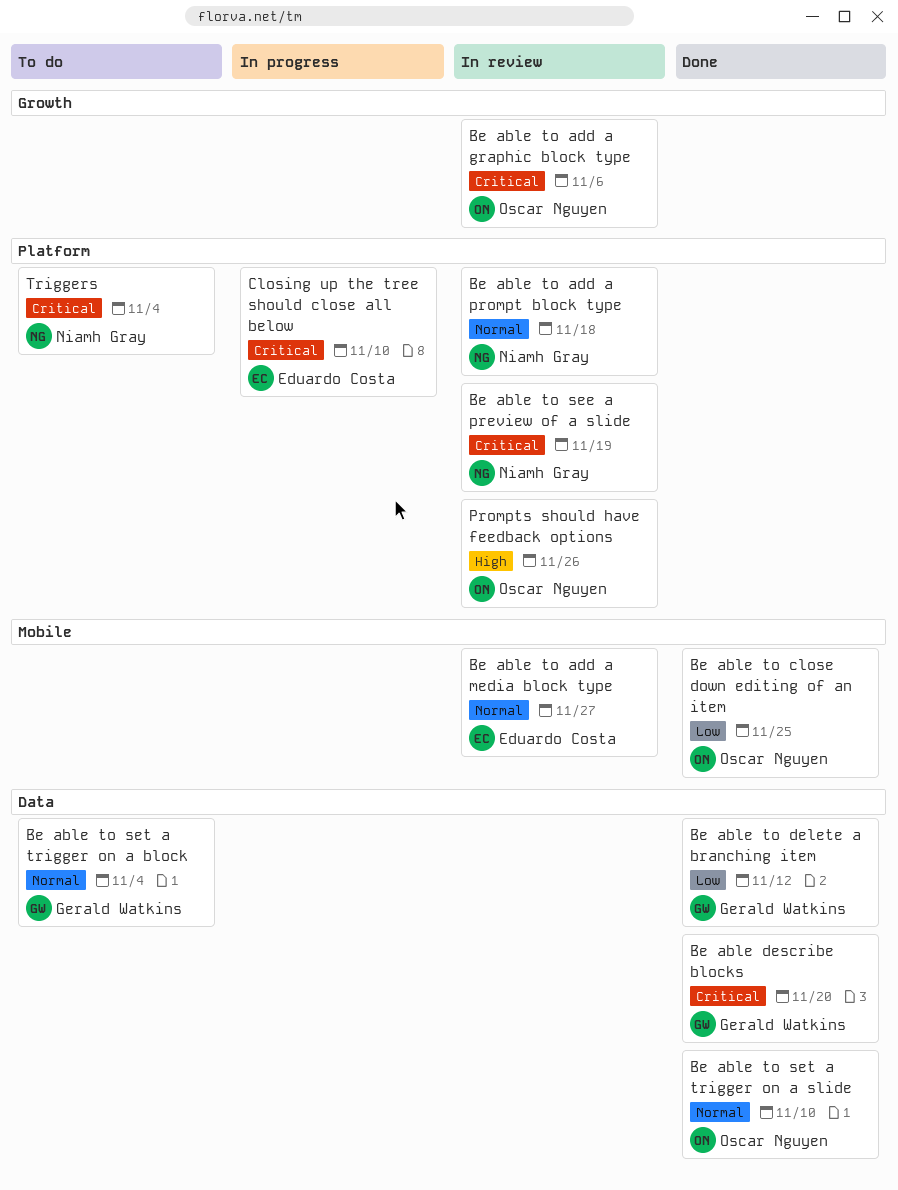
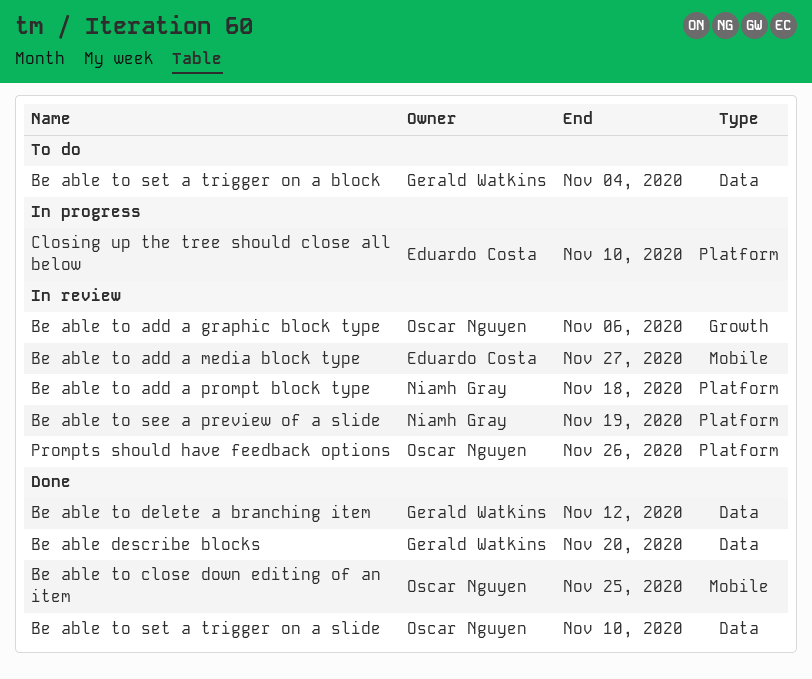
Triggers: present -> none

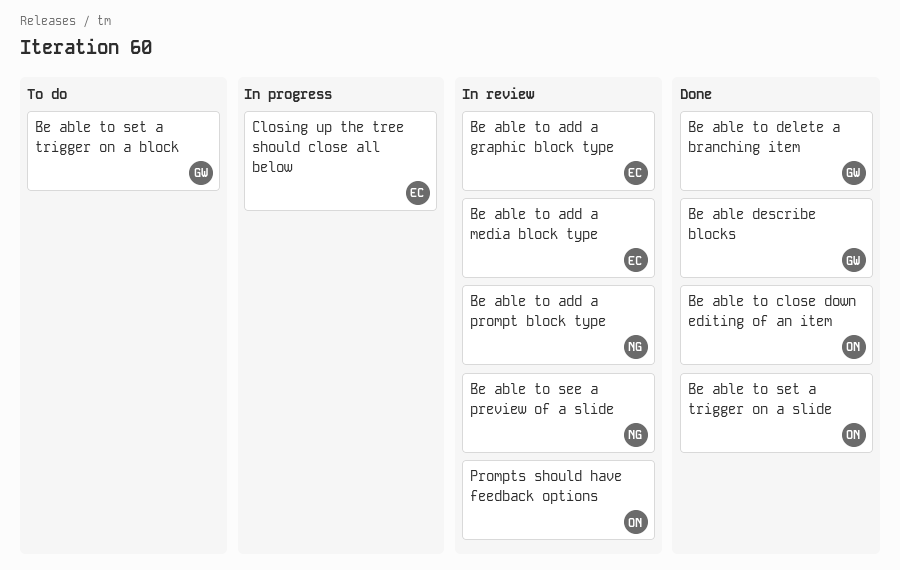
Be able to add a graphic block type, owner: Oscar Nguyen -> Eduardo Costa

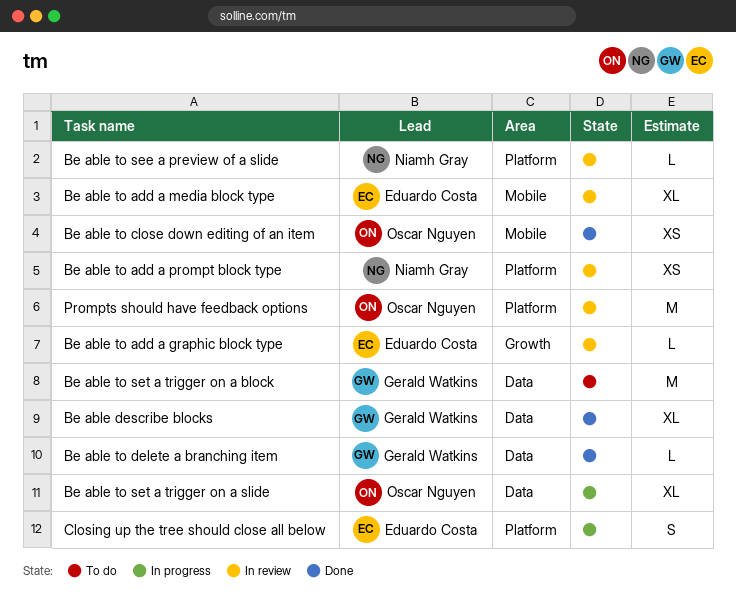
Be able to set a trigger on a slide, status: Done -> In progress

